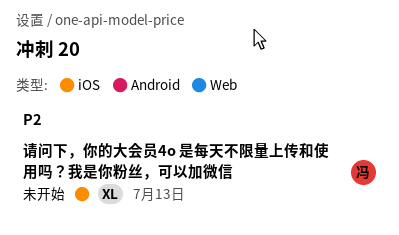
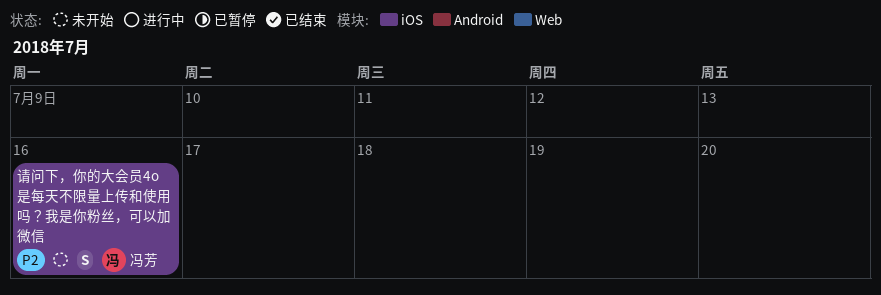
请问下，你的大会员4o 是每天不限量上传和使用吗？我是你粉丝，可以加微信, estimate: XL -> S
请问下，你的大会员4o 是每天不限量上传和使用吗？我是你粉丝，可以加微信, due: Jul 13 -> Jul 16

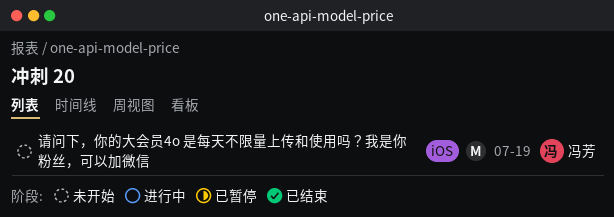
请问下，你的大会员4o 是每天不限量上传和使用吗？我是你粉丝，可以加微信, estimate: S -> M
请问下，你的大会员4o 是每天不限量上传和使用吗？我是你粉丝，可以加微信, due: Jul 16 -> Jul 19

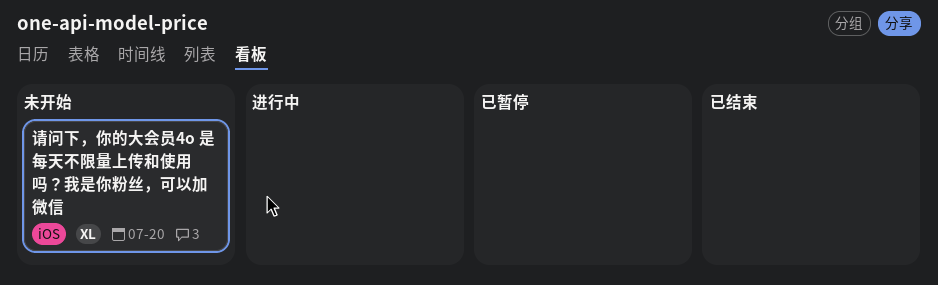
请问下，你的大会员4o 是每天不限量上传和使用吗？我是你粉丝，可以加微信, estimate: M -> XL
请问下，你的大会员4o 是每天不限量上传和使用吗？我是你粉丝，可以加微信, due: Jul 19 -> Jul 20

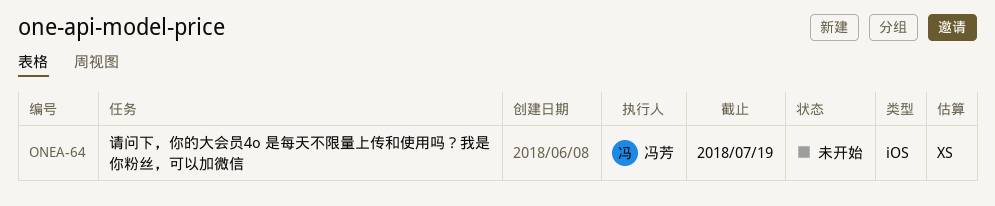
请问下，你的大会员4o 是每天不限量上传和使用吗？我是你粉丝，可以加微信, estimate: XL -> XS
请问下，你的大会员4o 是每天不限量上传和使用吗？我是你粉丝，可以加微信, due: Jul 20 -> Jul 19

